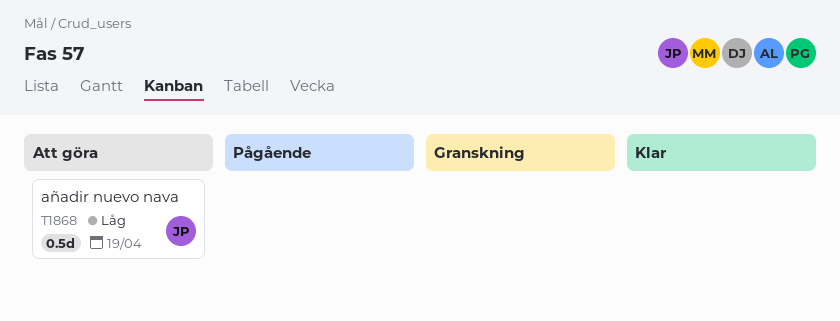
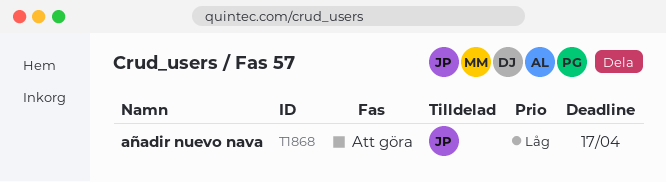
T1868, due: Apr 19 -> Apr 17

